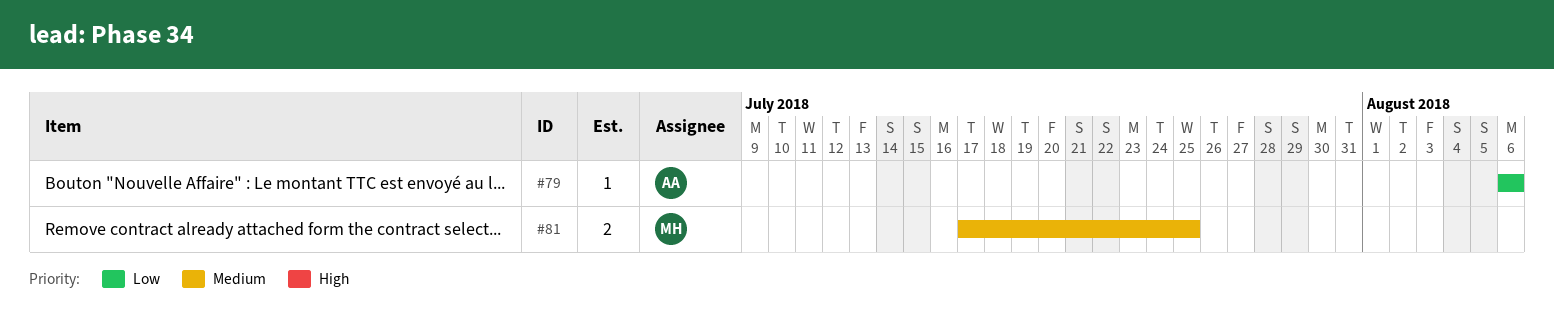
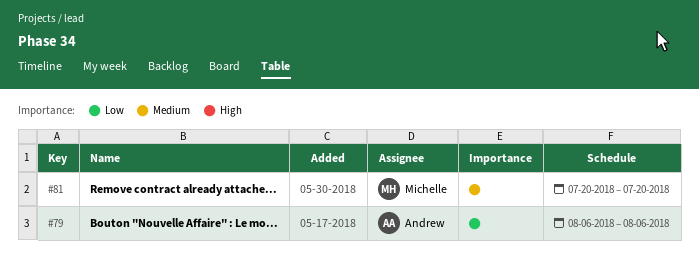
#81, start: Jul 17 -> Jul 20
#81, due: Jul 25 -> Jul 20

